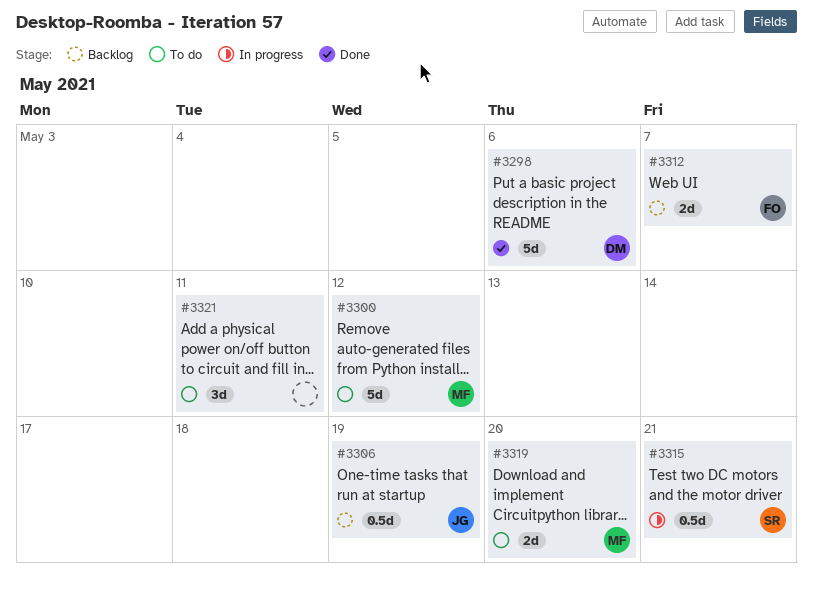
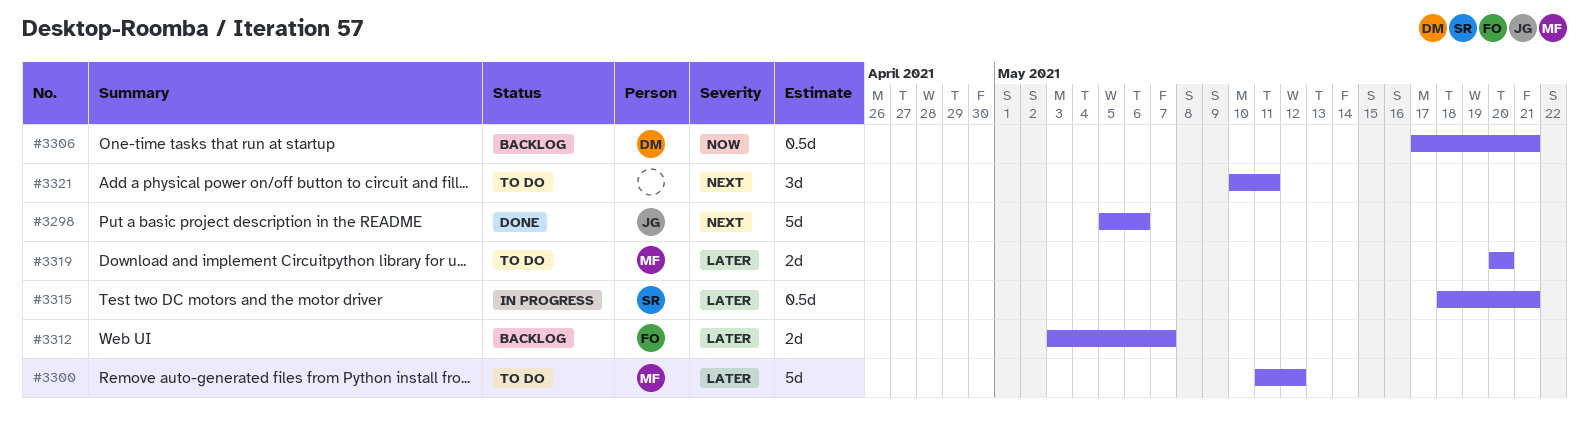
#3298, owner: DM -> JG
#3306, owner: JG -> DM
#3306, due: May 19 -> May 21

